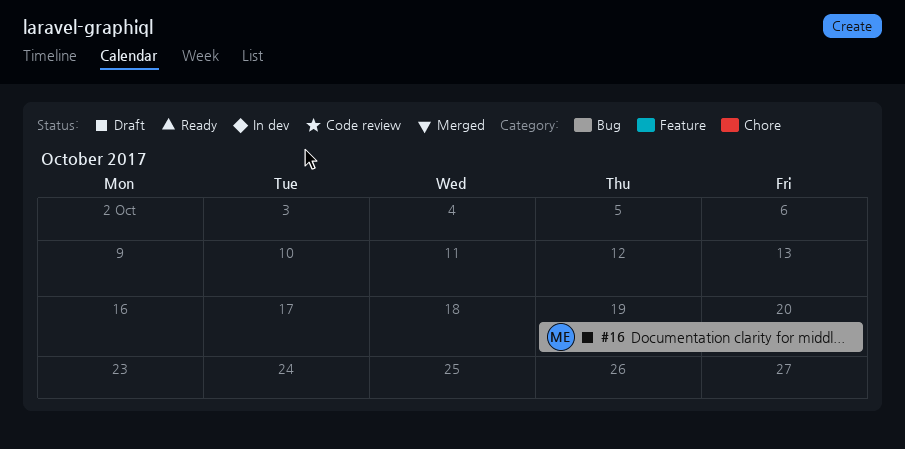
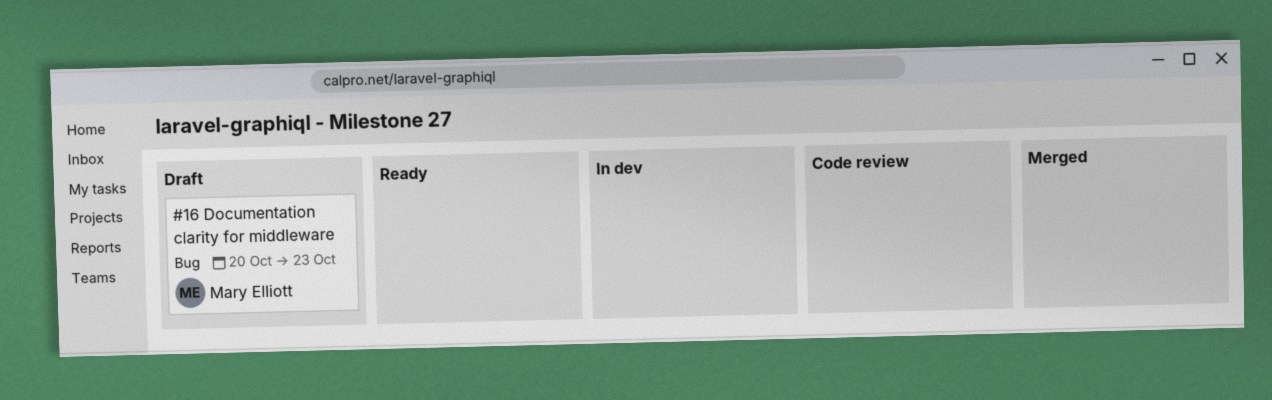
#16, start: Oct 19 -> Oct 20
#16, due: Oct 20 -> Oct 23

